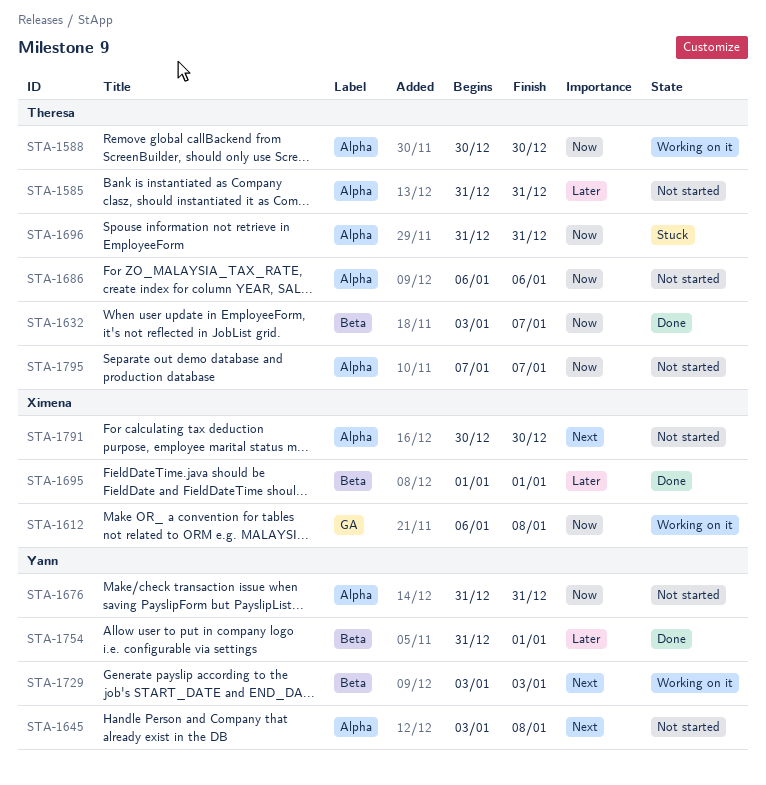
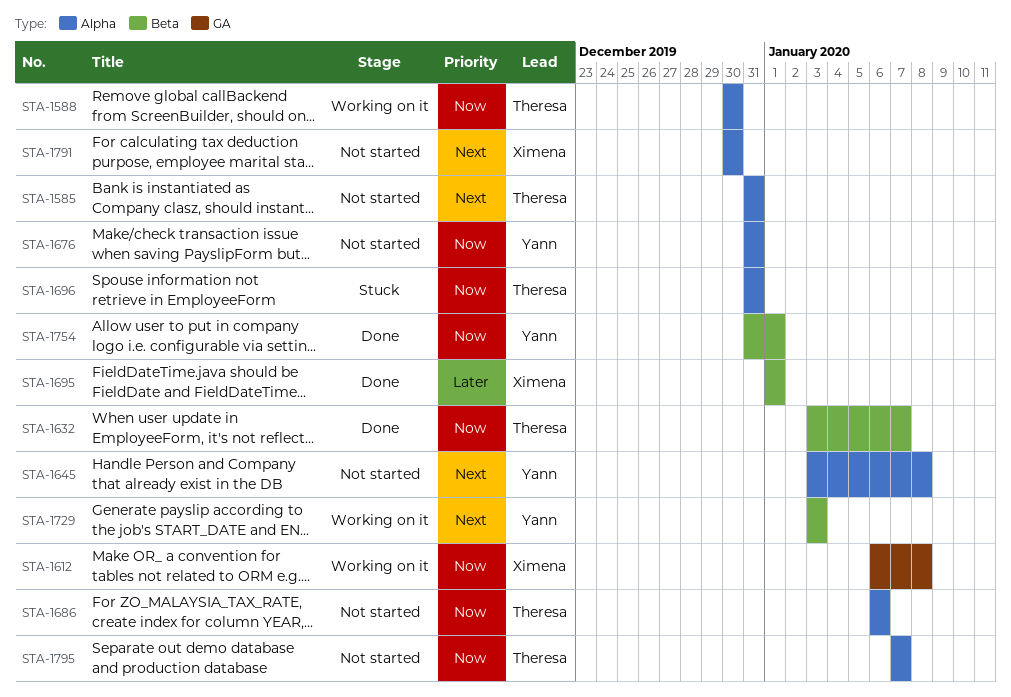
STA-1585, priority: Later -> Next
STA-1754, priority: Later -> Now

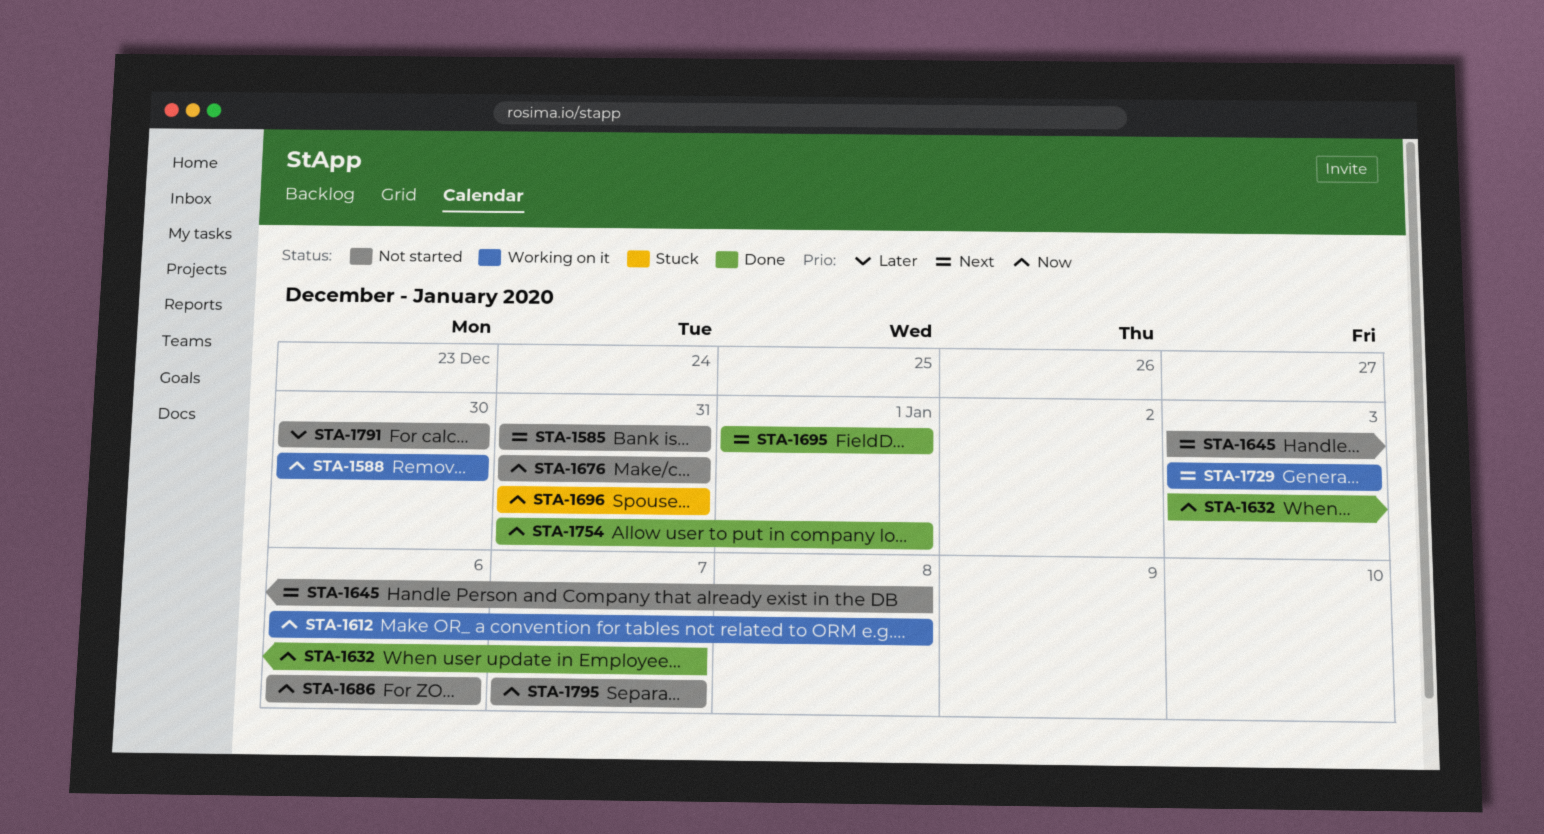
STA-1695, priority: Later -> Next
STA-1791, priority: Next -> Later

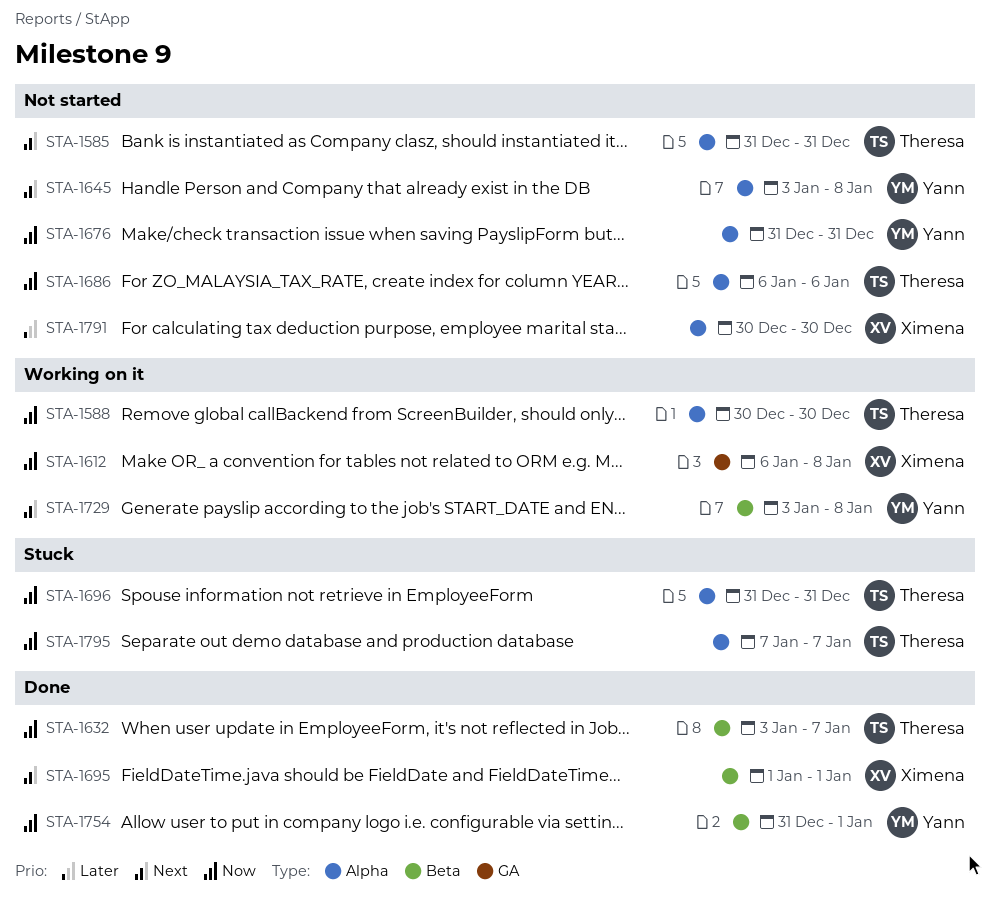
STA-1729, due: Jan 3 -> Jan 8
STA-1795, status: Not started -> Stuck

